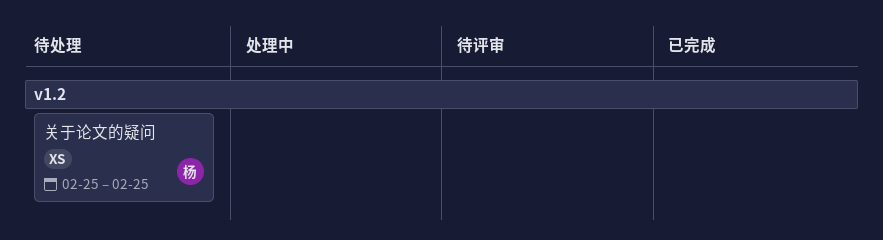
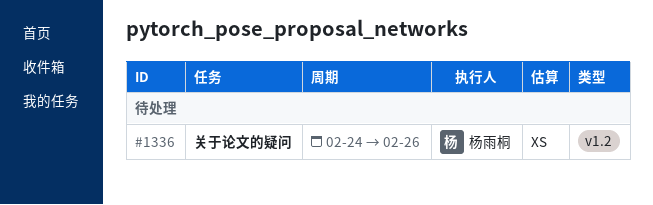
关于论文的疑问, start: Feb 25 -> Feb 24
关于论文的疑问, due: Feb 25 -> Feb 26

